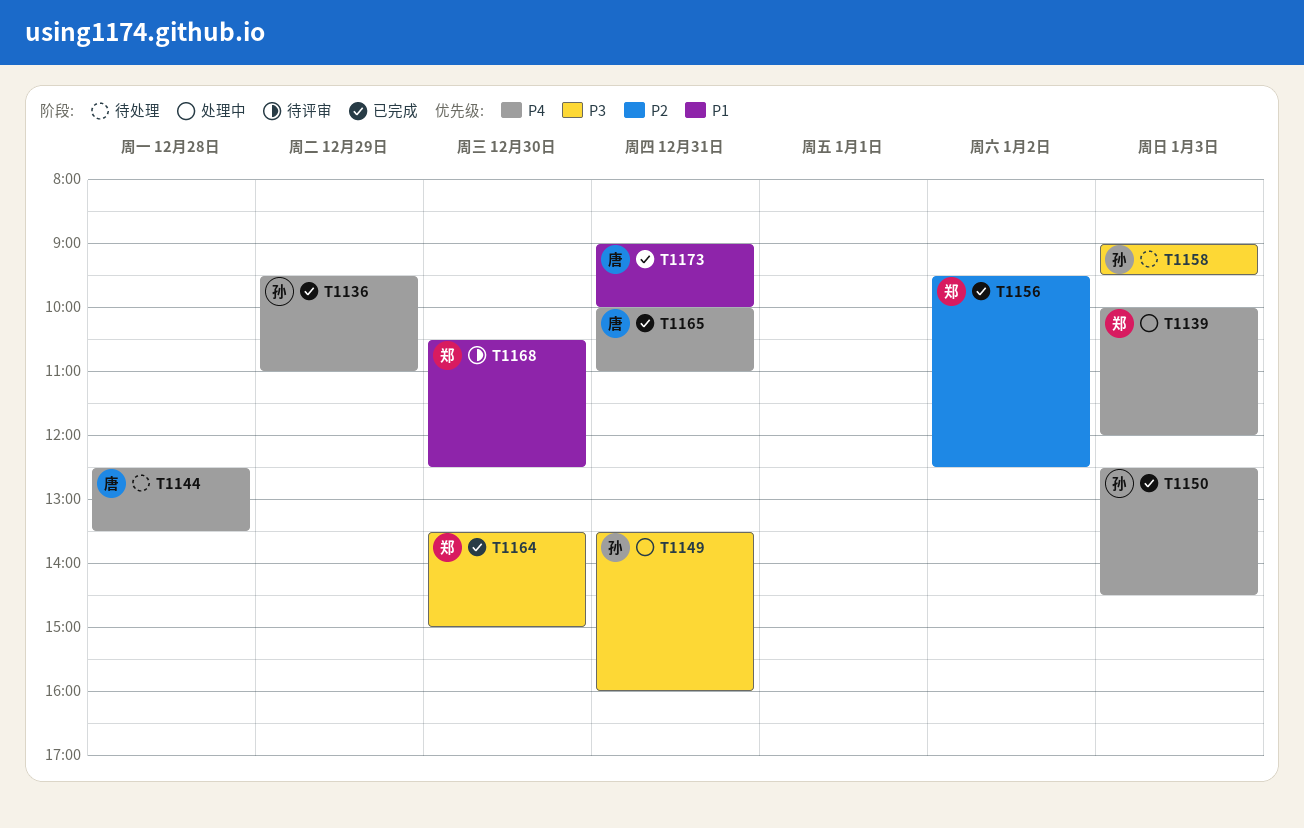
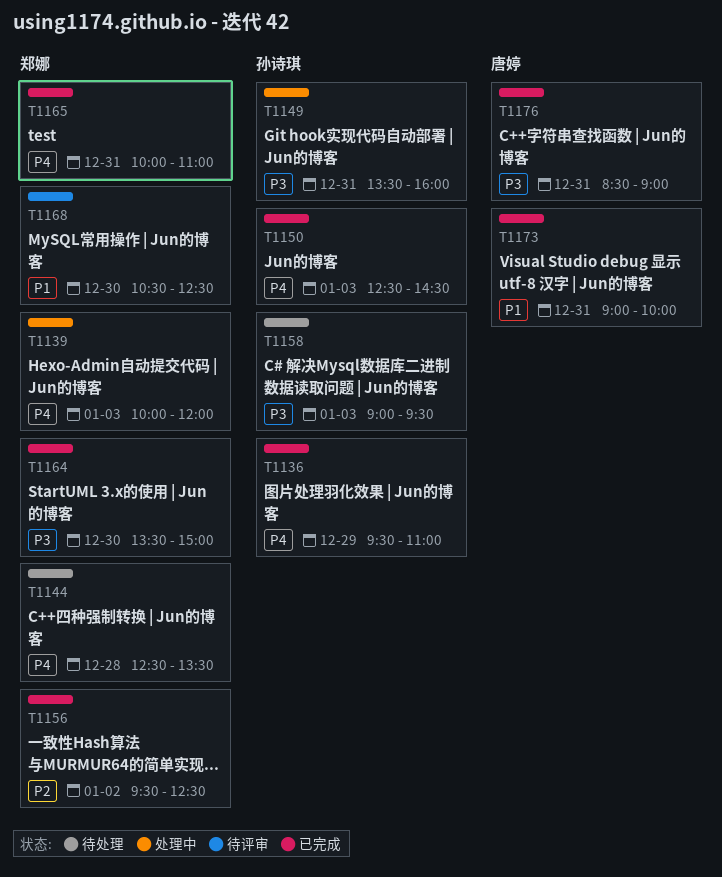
T1144, owner: 唐婷 -> 郑娜
T1165, owner: 唐婷 -> 郑娜
T1176: none -> present

